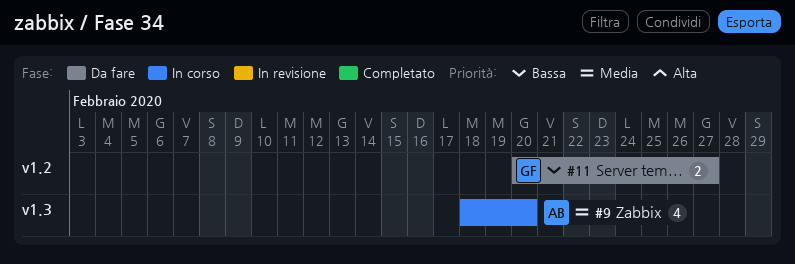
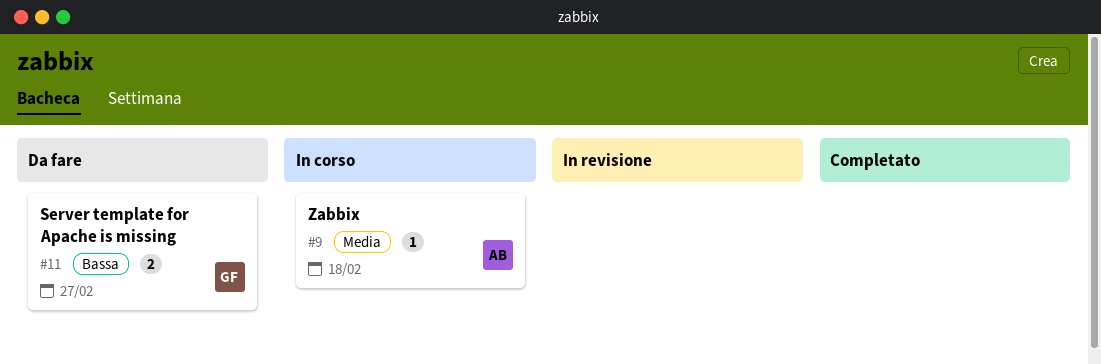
#9, estimate: 4 -> 1
#9, due: Feb 20 -> Feb 18

